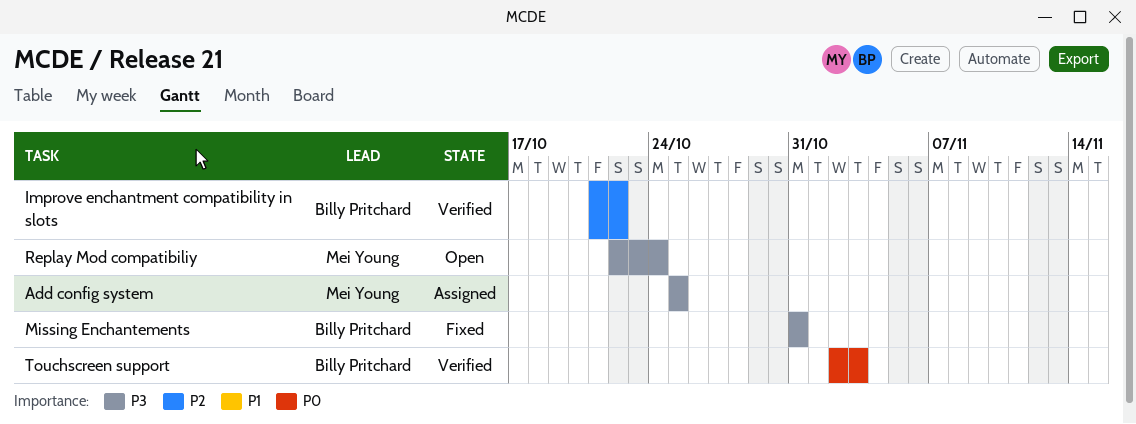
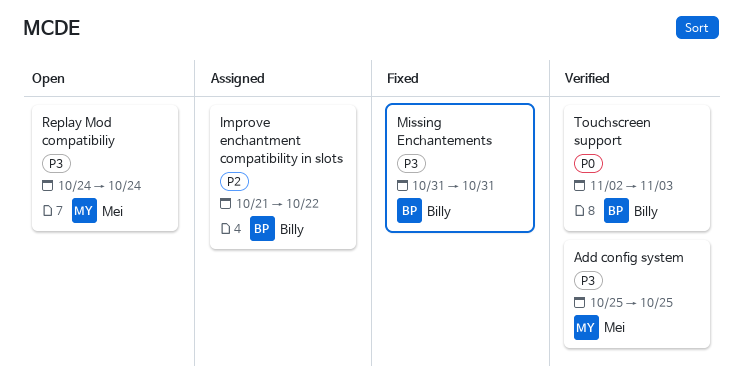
Add config system, status: Assigned -> Verified
Improve enchantment compatibility in slots, status: Verified -> Assigned
Replay Mod compatibiliy, start: Oct 22 -> Oct 24

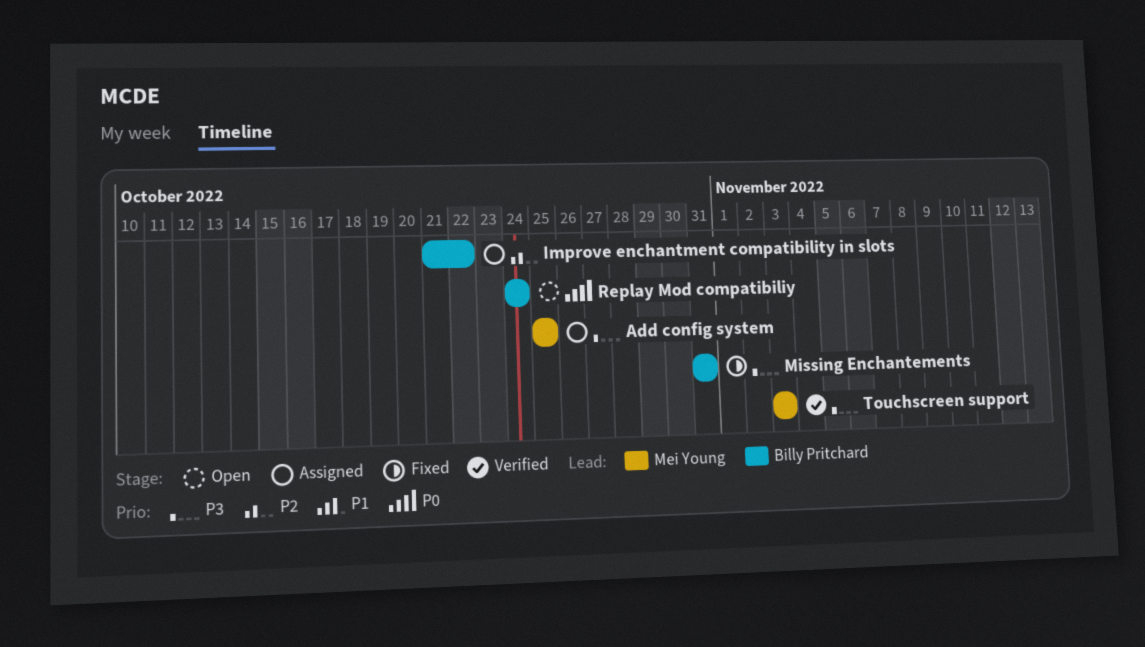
Add config system, status: Verified -> Assigned
Replay Mod compatibiliy, owner: Mei Young -> Billy Pritchard
Replay Mod compatibiliy, priority: P3 -> P0
Touchscreen support, owner: Billy Pritchard -> Mei Young
Touchscreen support, priority: P0 -> P3
Touchscreen support, start: Nov 2 -> Nov 3

